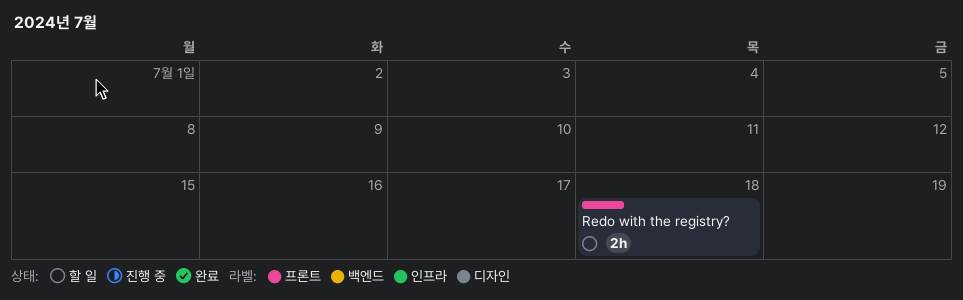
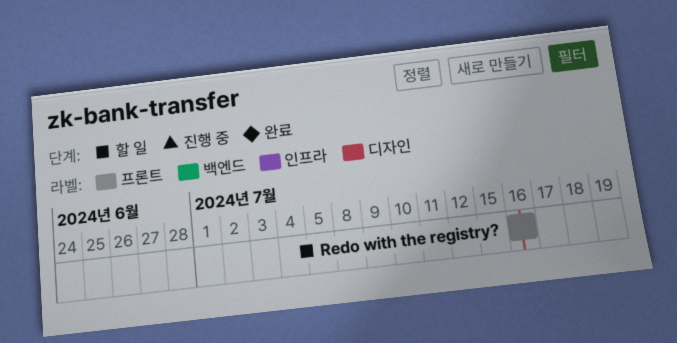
Redo with the registry?, due: Jul 18 -> Jul 16

